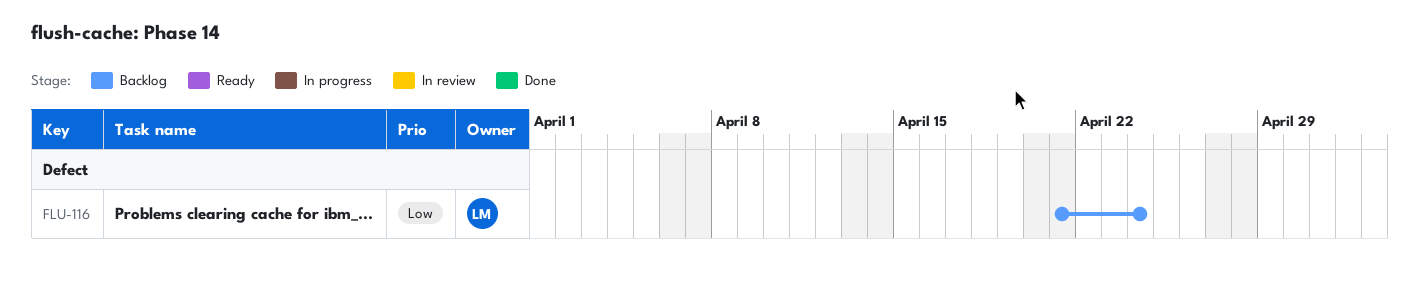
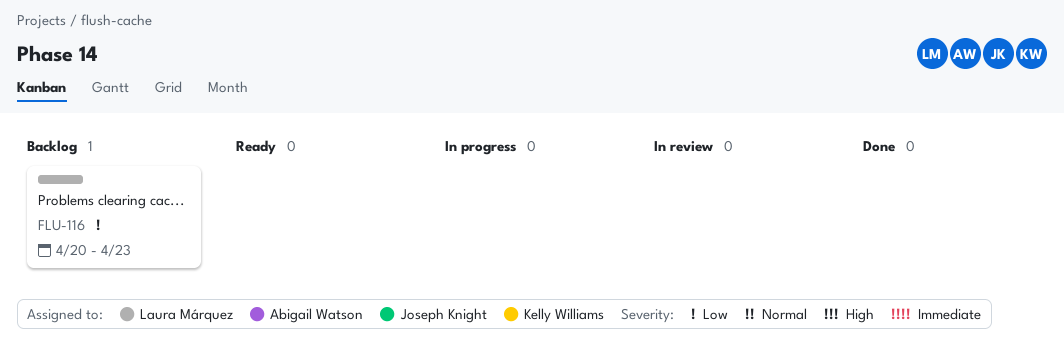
FLU-116, start: Apr 21 -> Apr 20
FLU-116, due: Apr 24 -> Apr 23

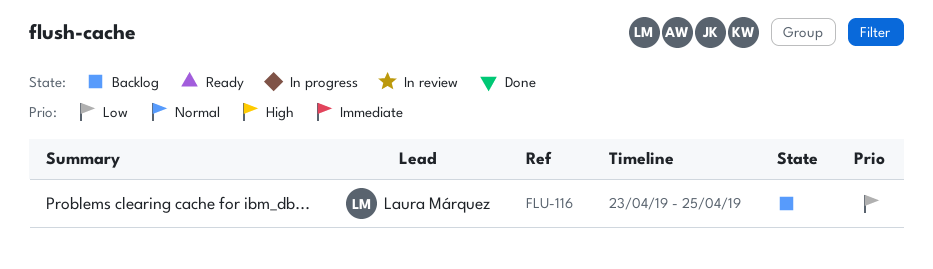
FLU-116, start: Apr 20 -> Apr 23
FLU-116, due: Apr 23 -> Apr 25

